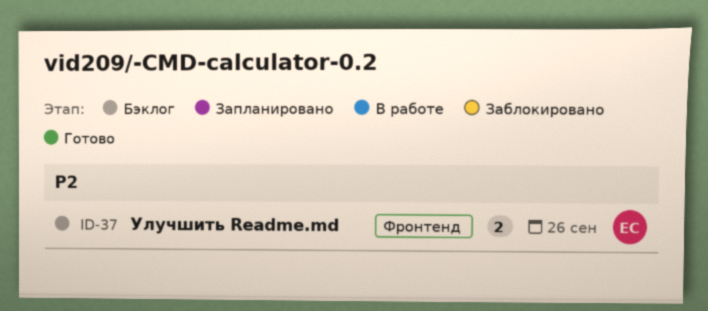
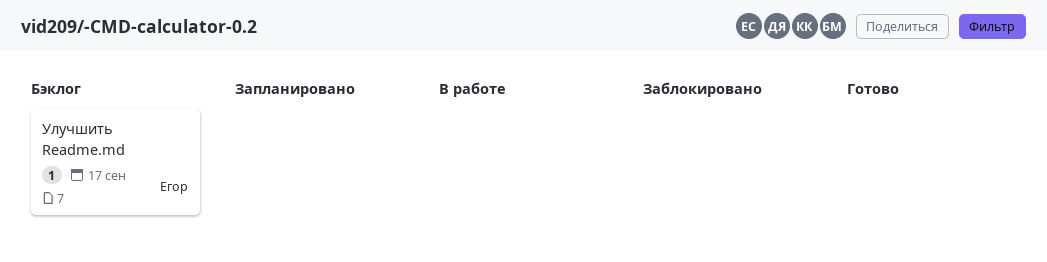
Улучшить Readme.md, estimate: 2 -> 1
Улучшить Readme.md, due: Sep 26 -> Sep 17

